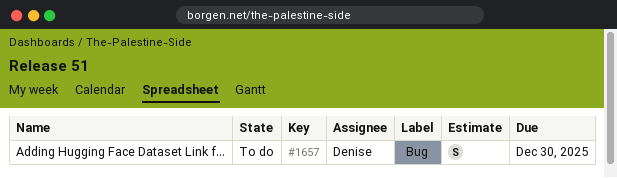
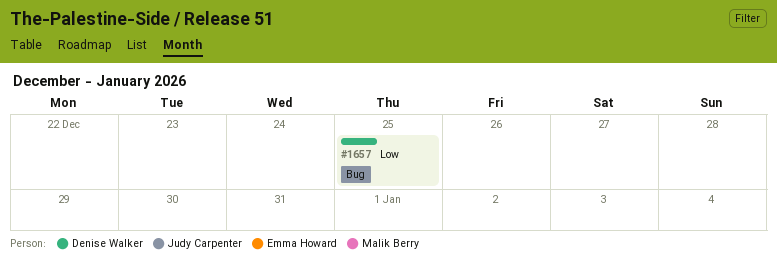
#1657, due: Dec 30 -> Dec 25

